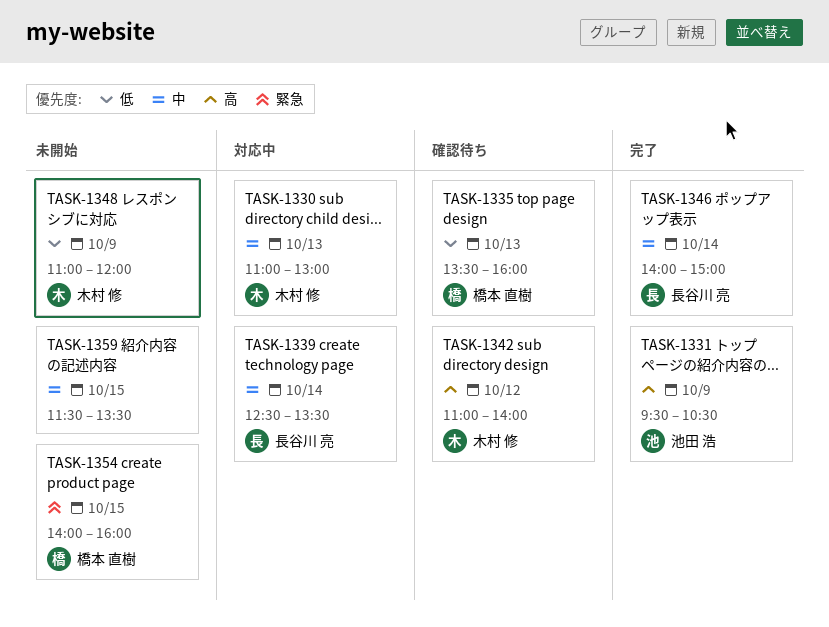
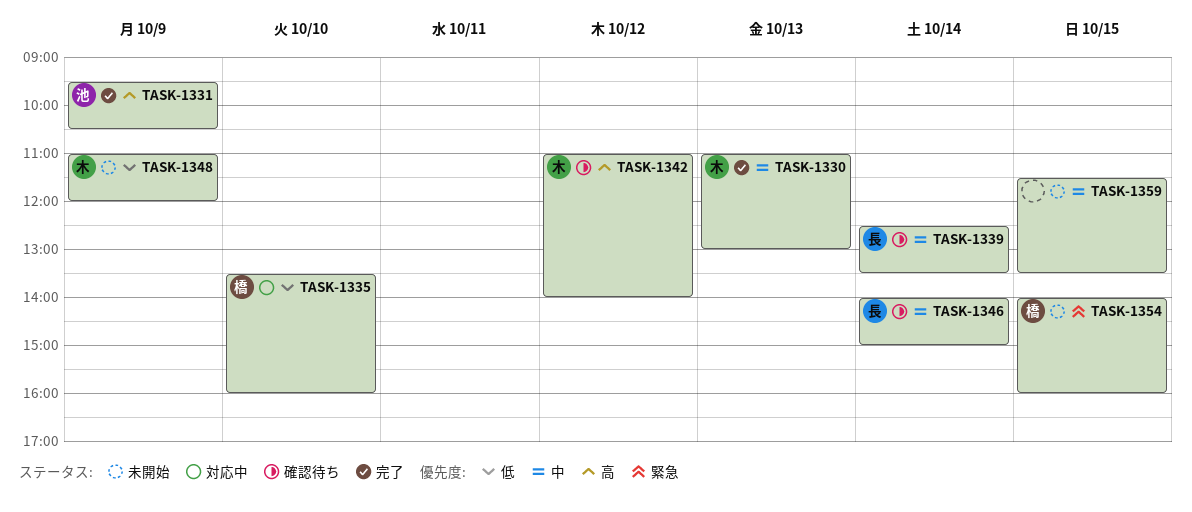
TASK-1330, status: 対応中 -> 完了
TASK-1335, status: 確認待ち -> 対応中
TASK-1335, day: Oct 13 -> Oct 10
TASK-1339, status: 対応中 -> 確認待ち
TASK-1346, status: 完了 -> 確認待ち

